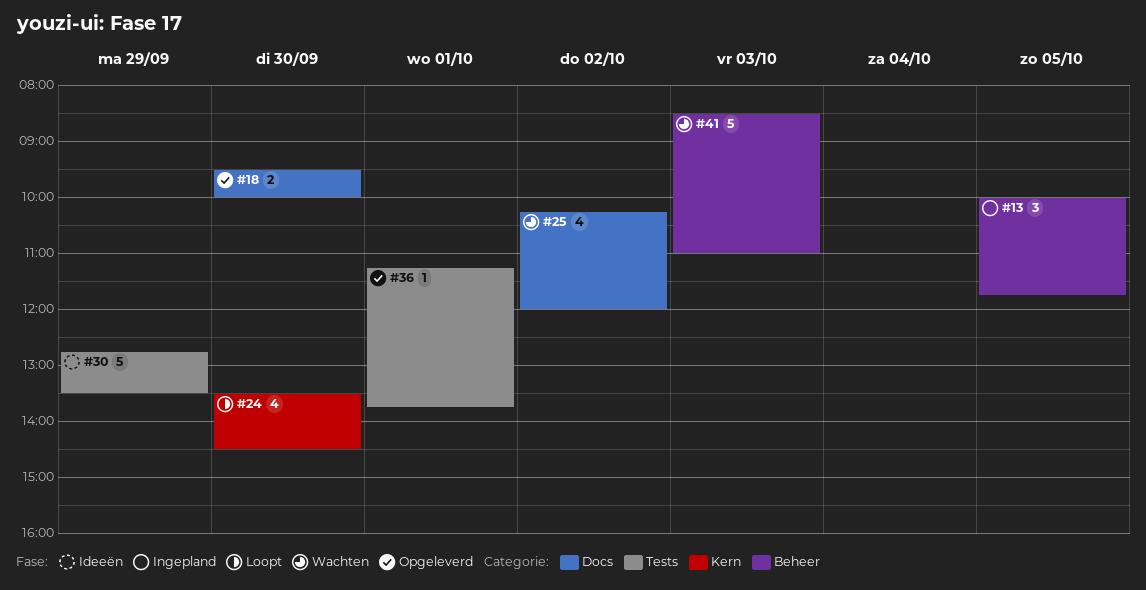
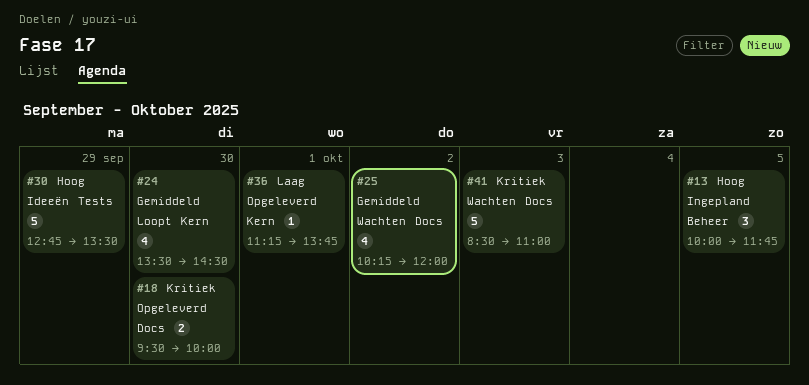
#36, label: Tests -> Kern
#41, label: Beheer -> Docs

